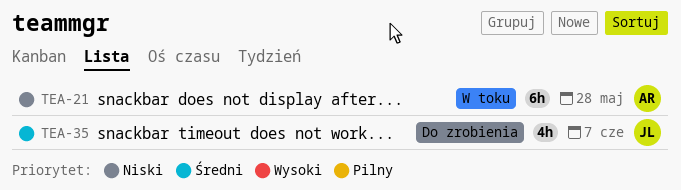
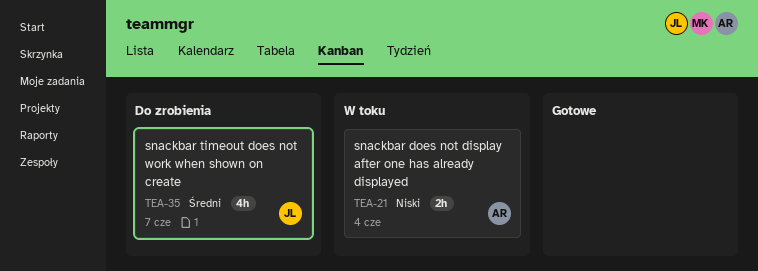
TEA-21, estimate: 6h -> 2h
TEA-21, due: May 28 -> Jun 4

